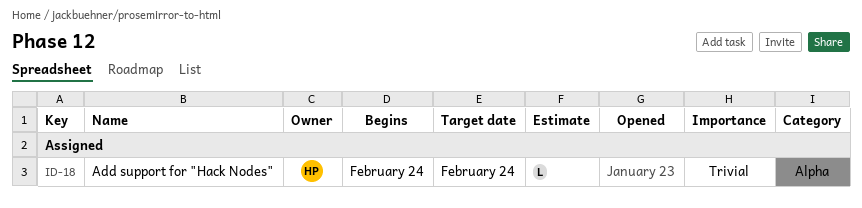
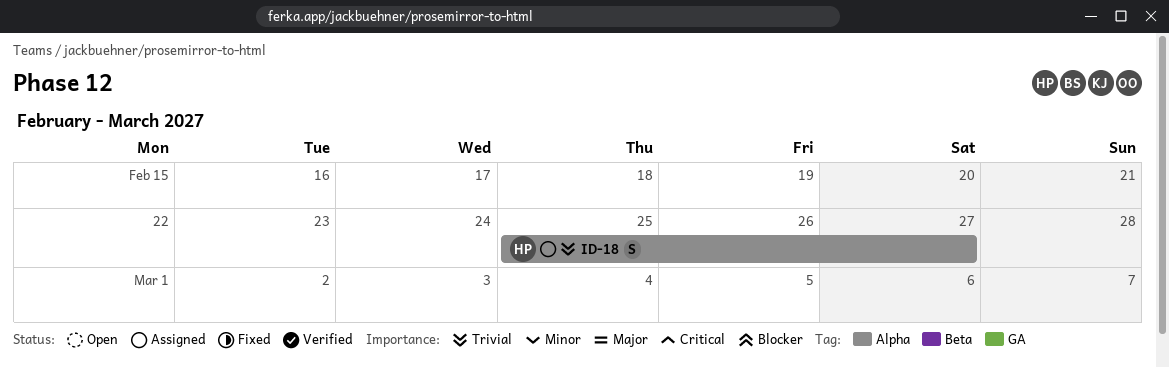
ID-18, estimate: L -> S
ID-18, start: Feb 24 -> Feb 25
ID-18, due: Feb 24 -> Feb 27

